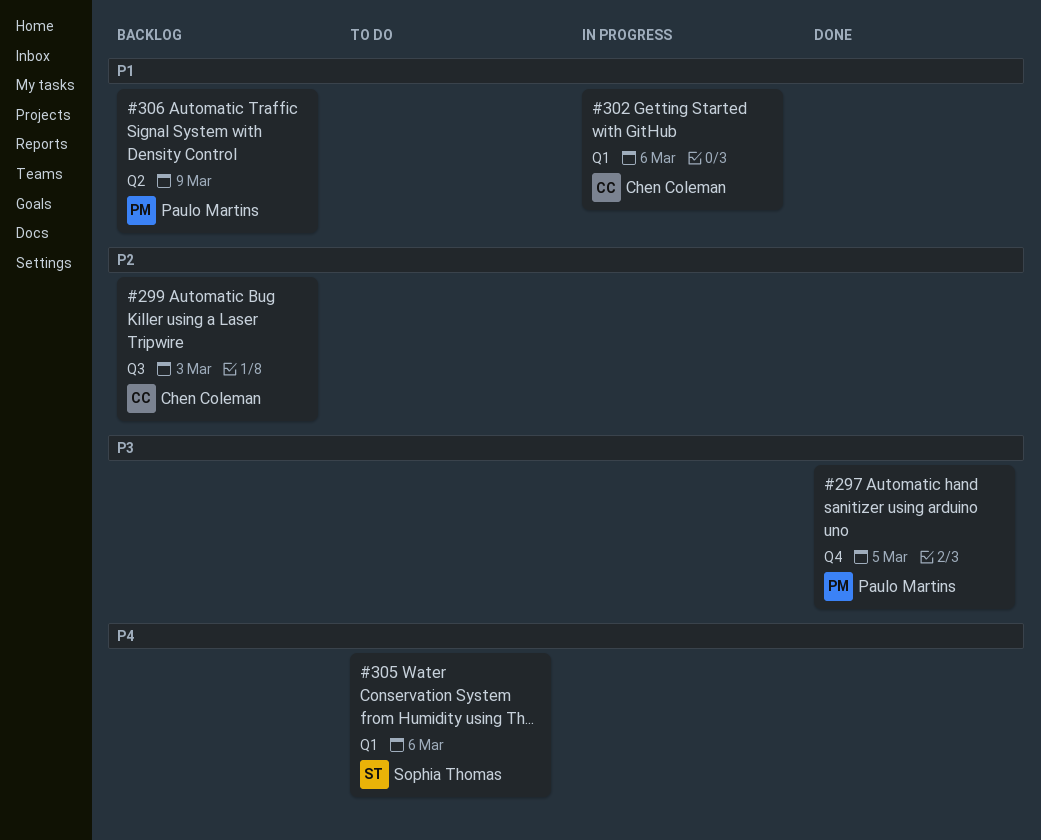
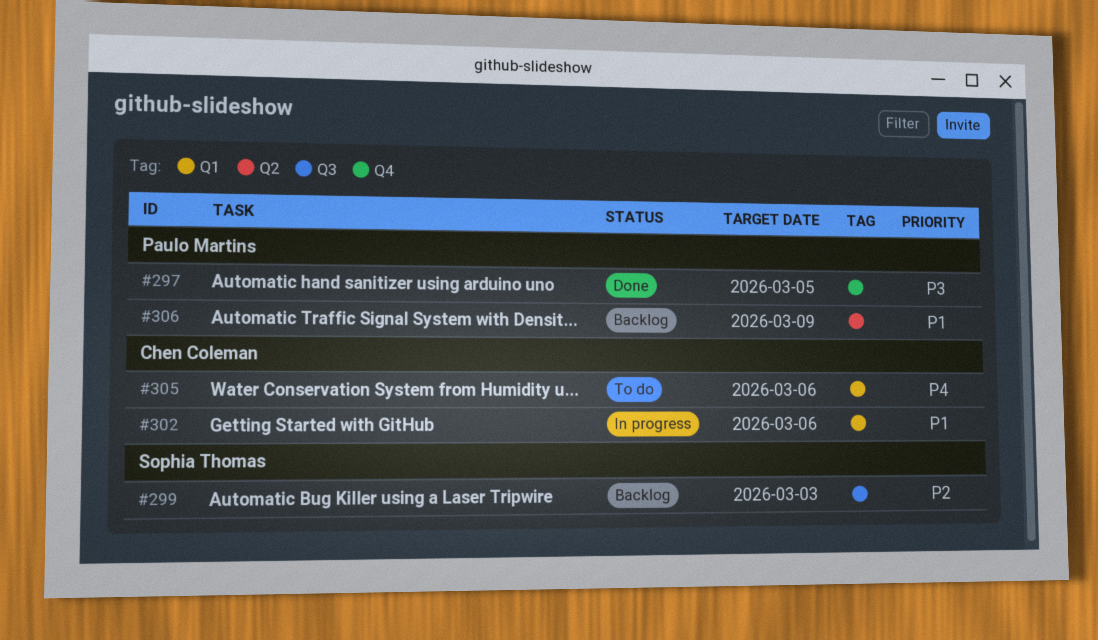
#299, owner: Chen Coleman -> Sophia Thomas
#305, owner: Sophia Thomas -> Chen Coleman

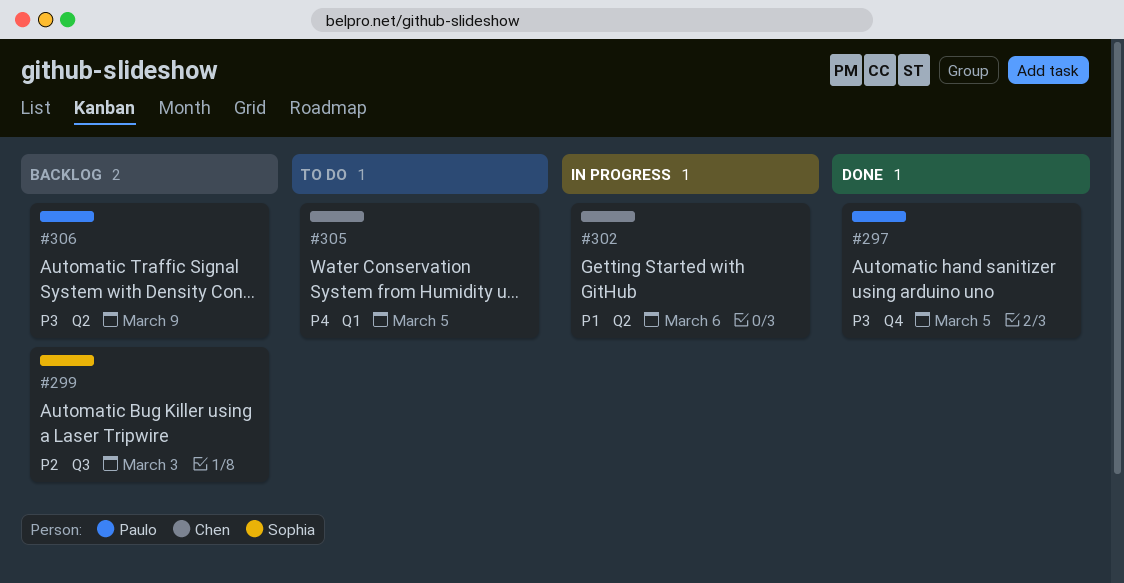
#302, label: Q1 -> Q2
#305, due: Mar 6 -> Mar 5
#306, priority: P1 -> P3

